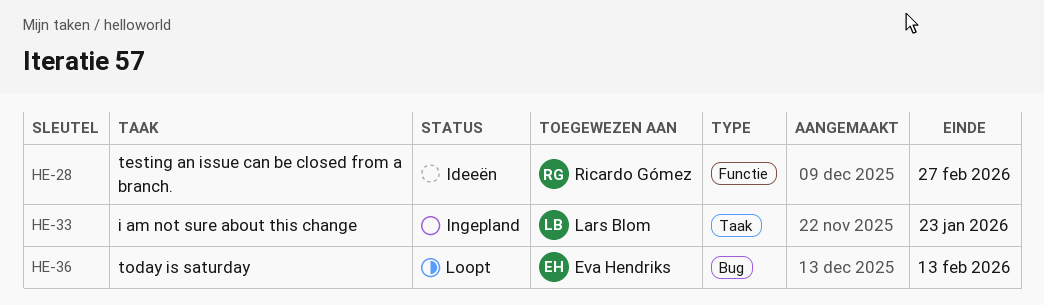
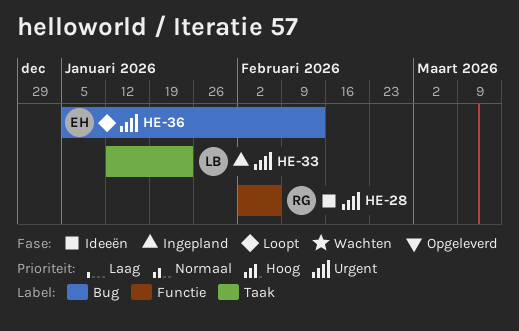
HE-28, due: Feb 27 -> Feb 6

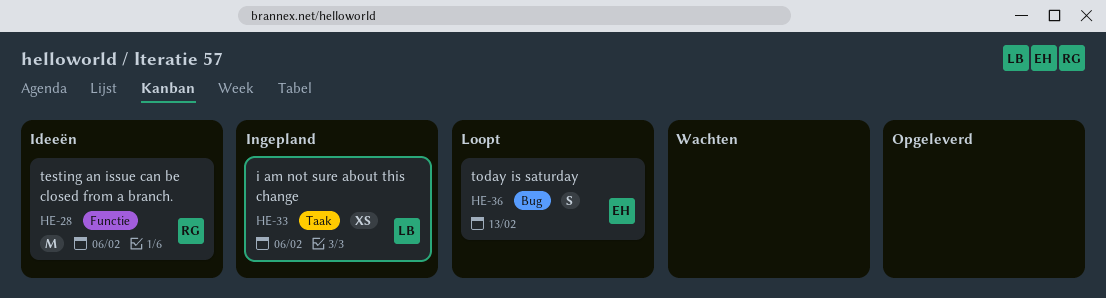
HE-33, due: Jan 23 -> Feb 6

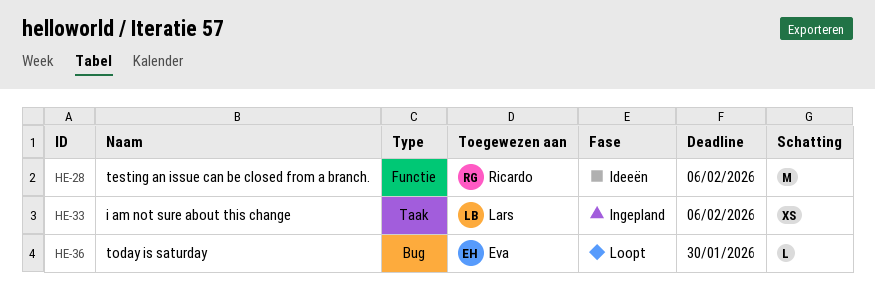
HE-36, estimate: S -> L
HE-36, due: Feb 13 -> Jan 30

